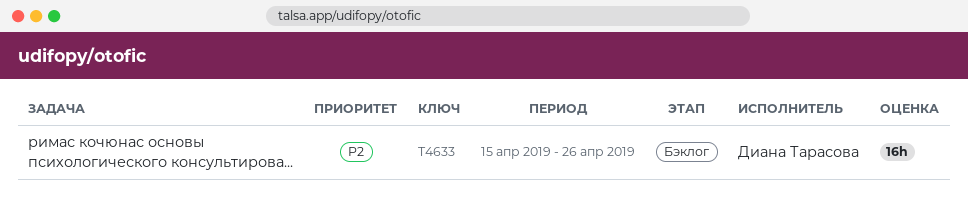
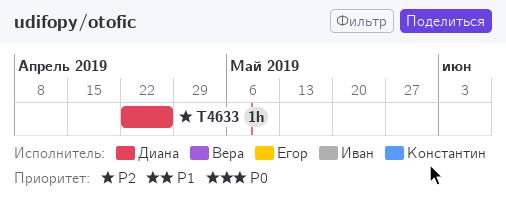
T4633, estimate: 16h -> 1h
T4633, start: Apr 15 -> Apr 22

